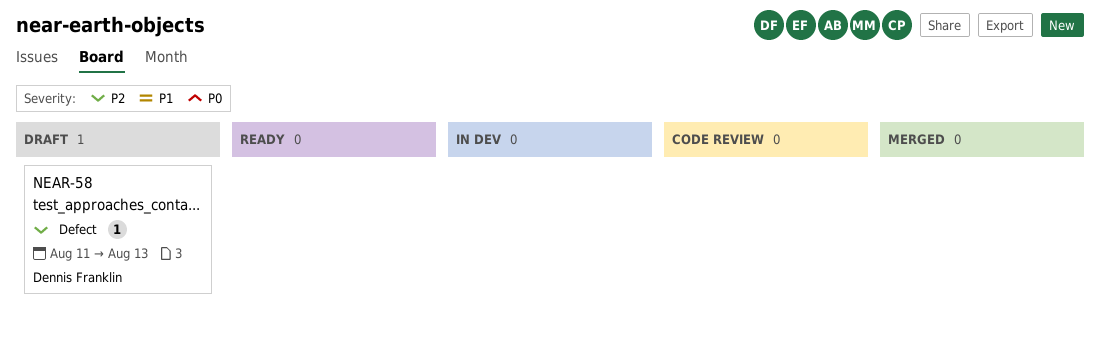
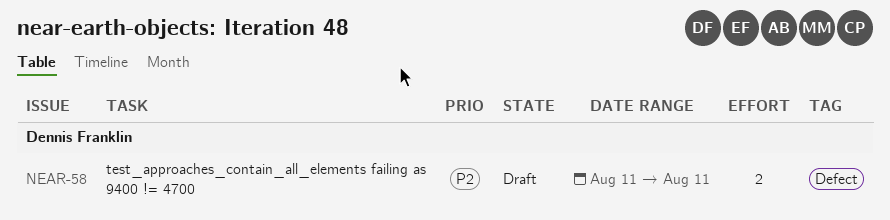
NEAR-58, estimate: 1 -> 2
NEAR-58, due: Aug 13 -> Aug 11

